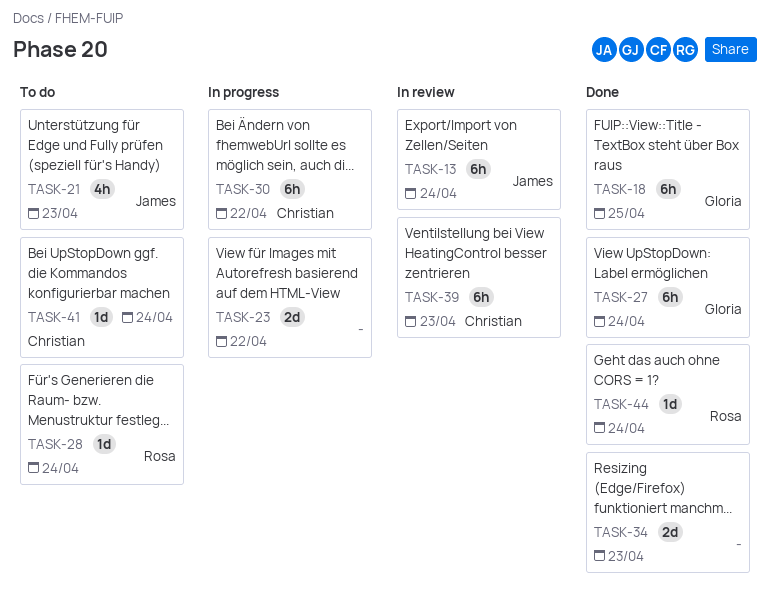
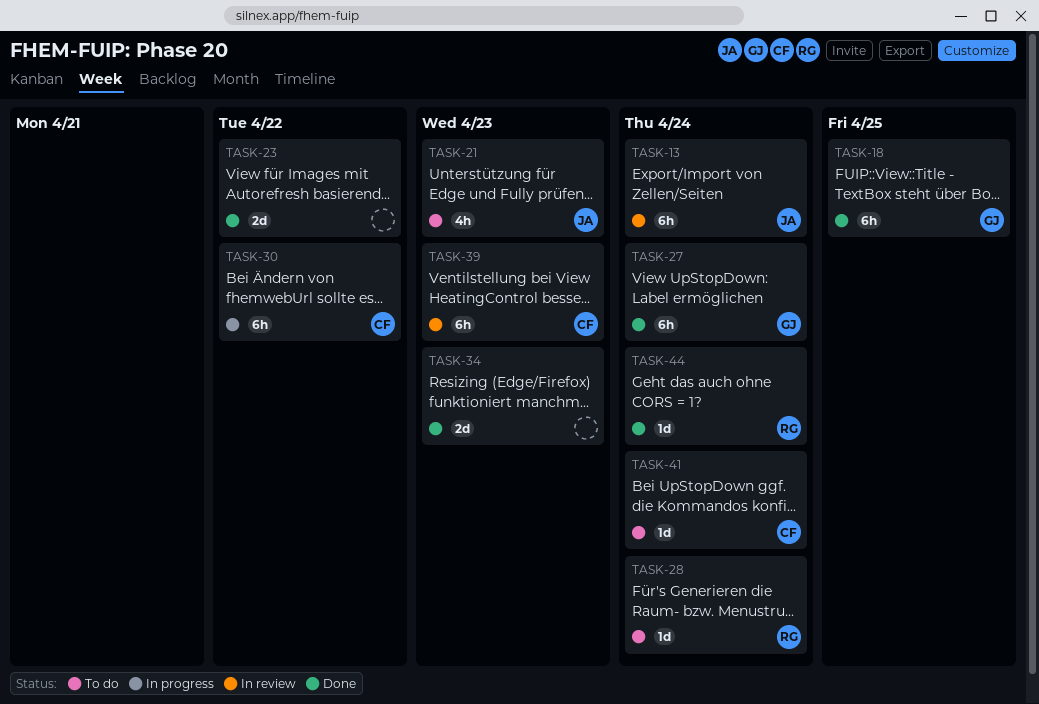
TASK-23, status: In progress -> Done

